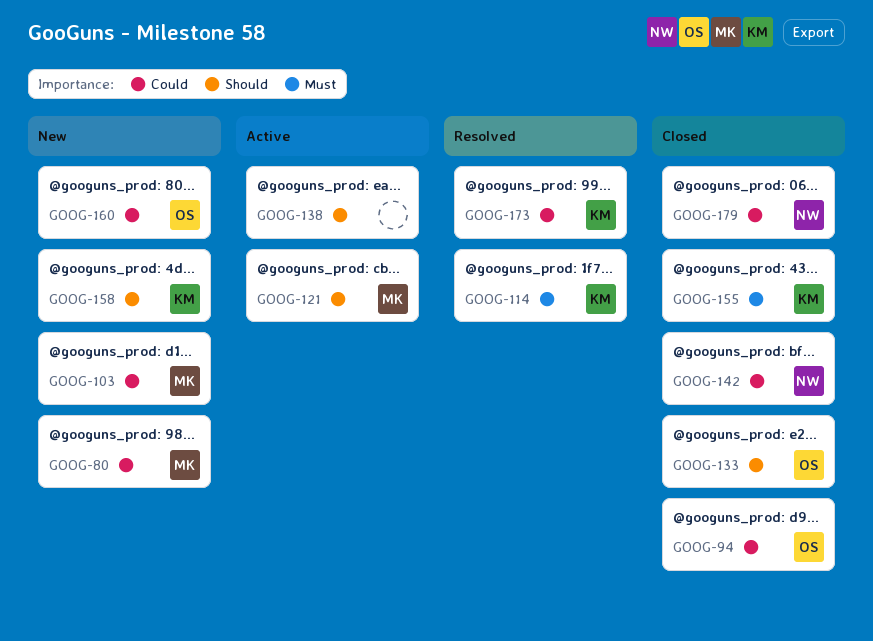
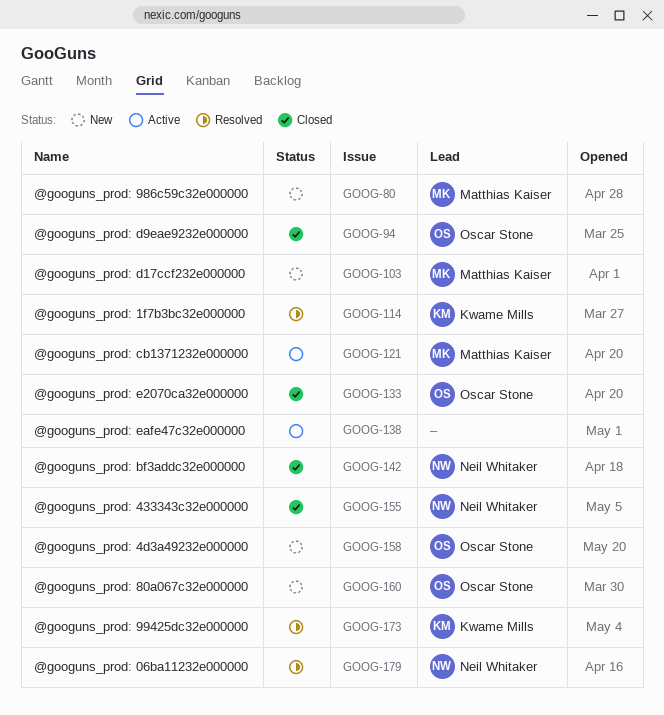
GOOG-155, owner: Kwame Mills -> Neil Whitaker
GOOG-158, owner: Kwame Mills -> Oscar Stone
GOOG-179, status: Closed -> Resolved

